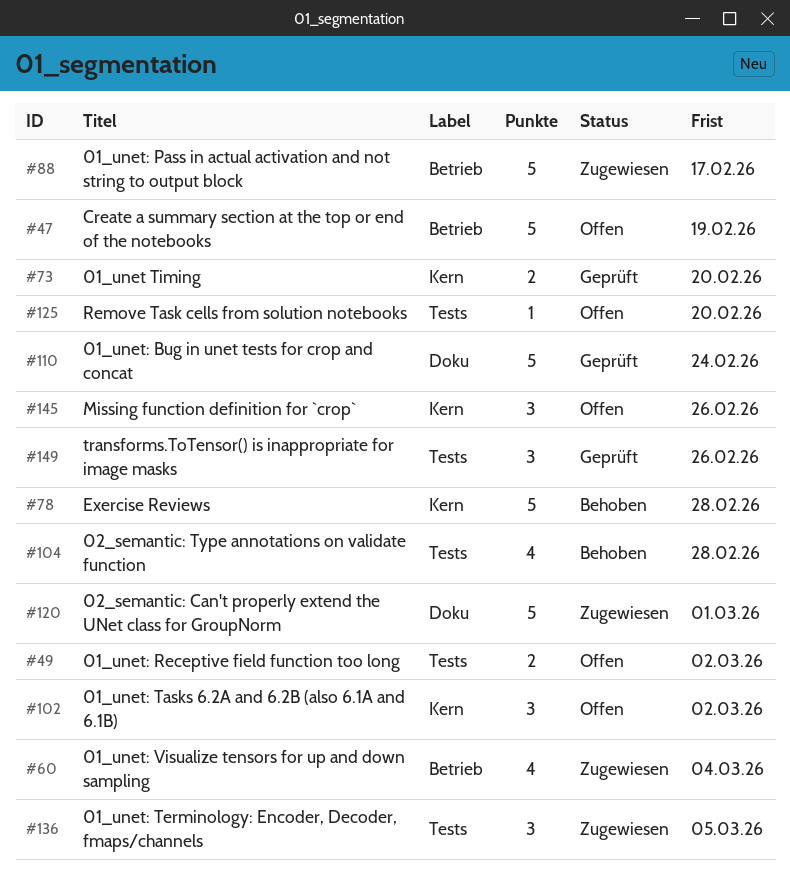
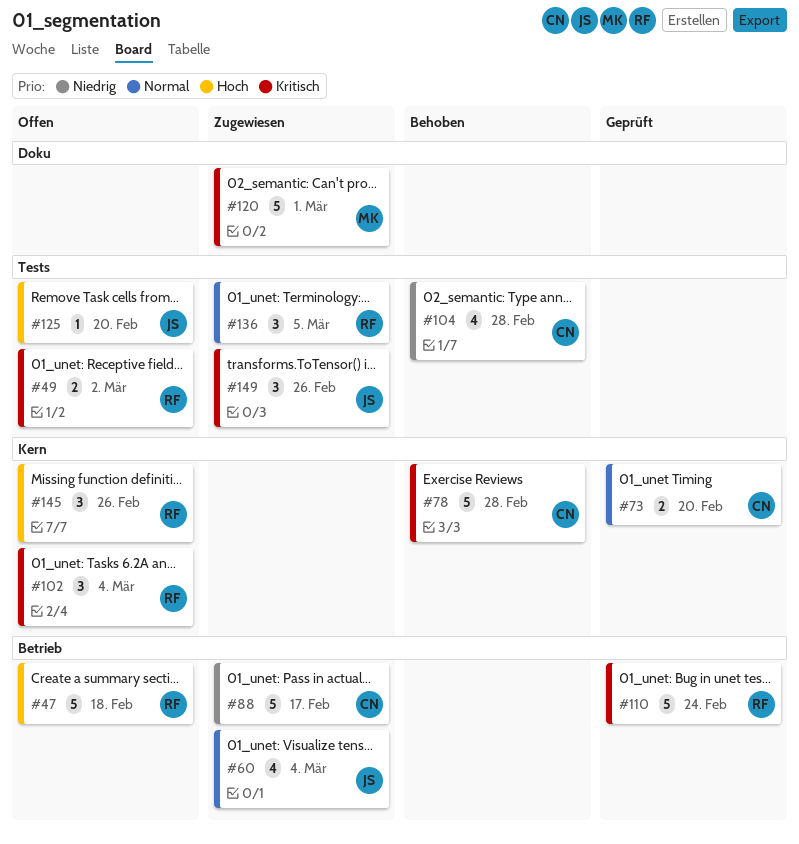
#47, due: Feb 19 -> Feb 18
#102, due: Mar 2 -> Mar 4
#110, label: Doku -> Betrieb
#149, status: Geprüft -> Zugewiesen

